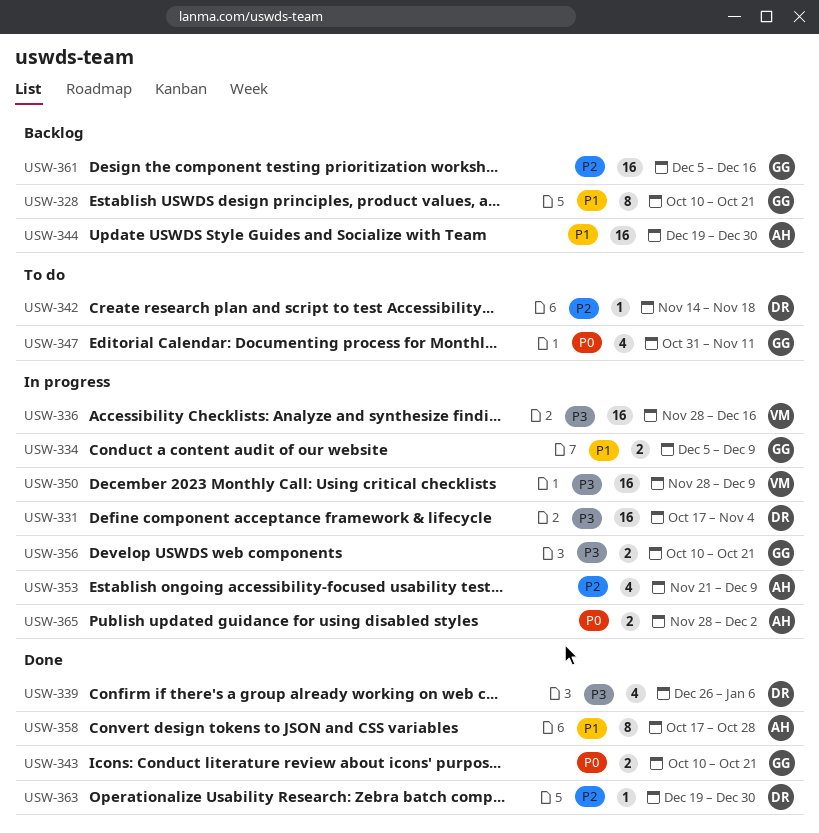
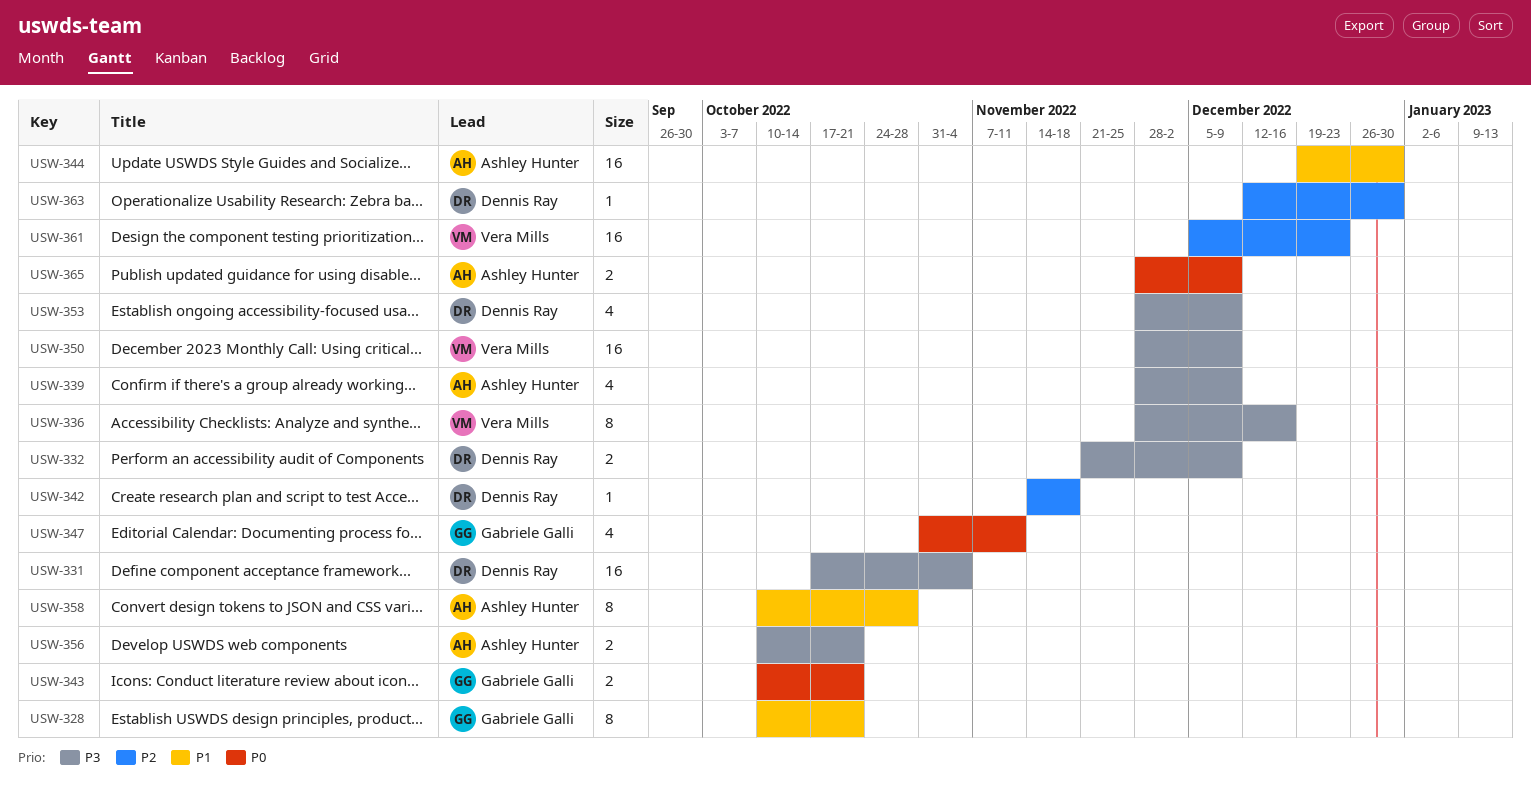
USW-332: none -> present
USW-334: present -> none
USW-336, estimate: 16 -> 8
USW-339, owner: Dennis Ray -> Ashley Hunter
USW-339, start: Dec 26 -> Nov 28
USW-339, due: Jan 6 -> Dec 9
USW-353, owner: Ashley Hunter -> Dennis Ray
USW-353, priority: P2 -> P3
USW-353, start: Nov 21 -> Nov 28
USW-356, owner: Gabriele Galli -> Ashley Hunter
USW-358, start: Oct 17 -> Oct 10
USW-361, owner: Gabriele Galli -> Vera Mills
USW-361, due: Dec 16 -> Dec 23
USW-363, start: Dec 19 -> Dec 12
USW-365, due: Dec 2 -> Dec 9

